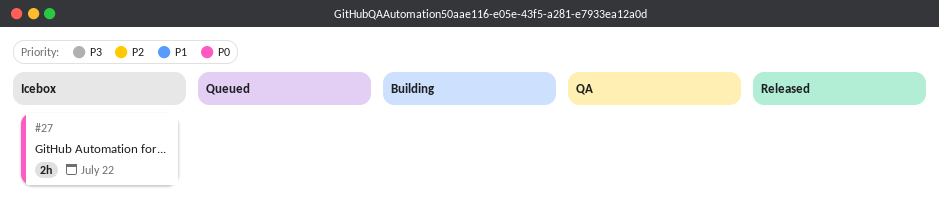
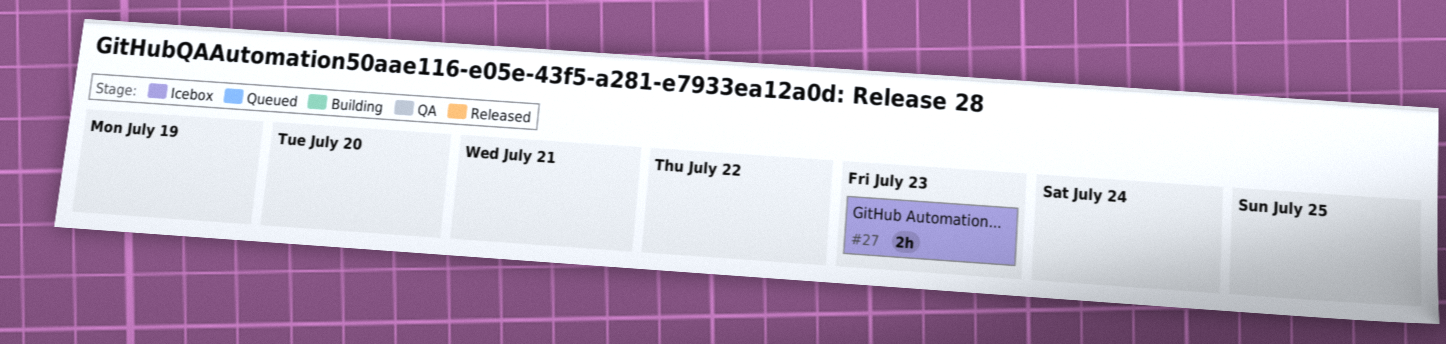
#27, due: Jul 22 -> Jul 23

